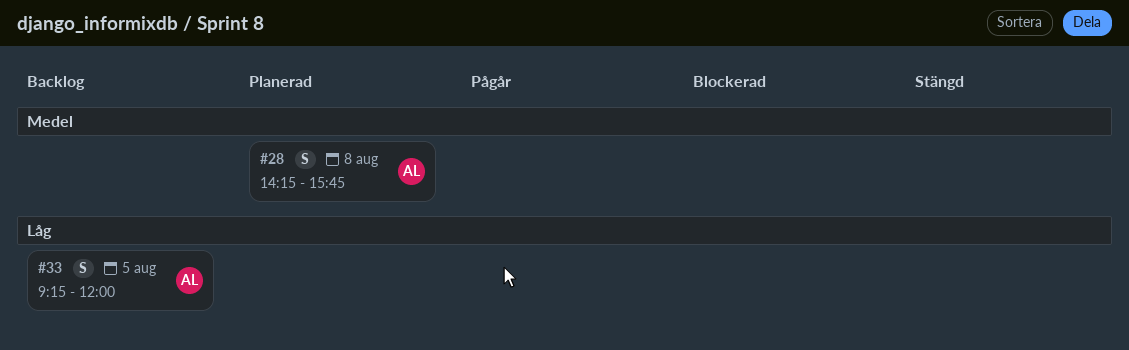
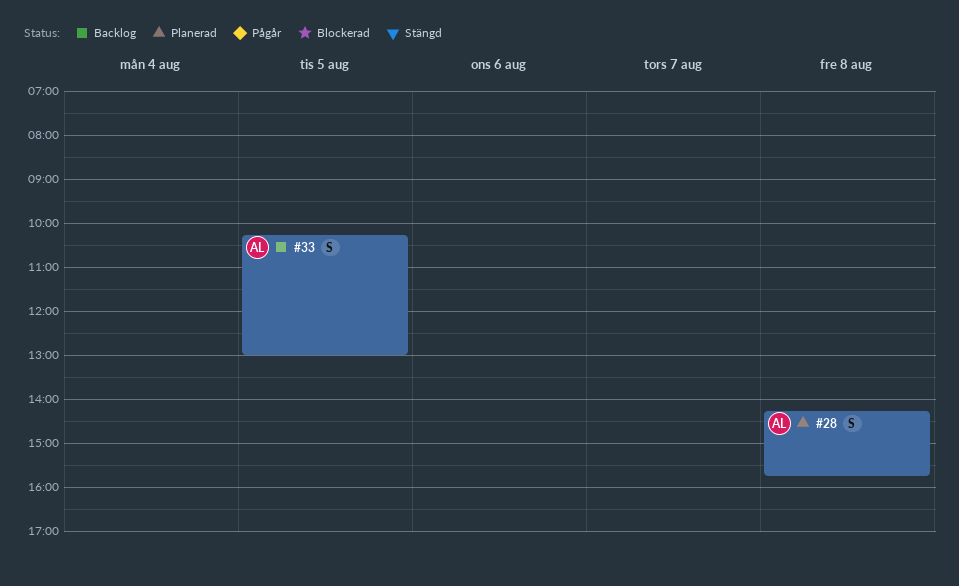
#33, begins: 09:15 -> 10:15
#33, ends: 12:00 -> 13:00

